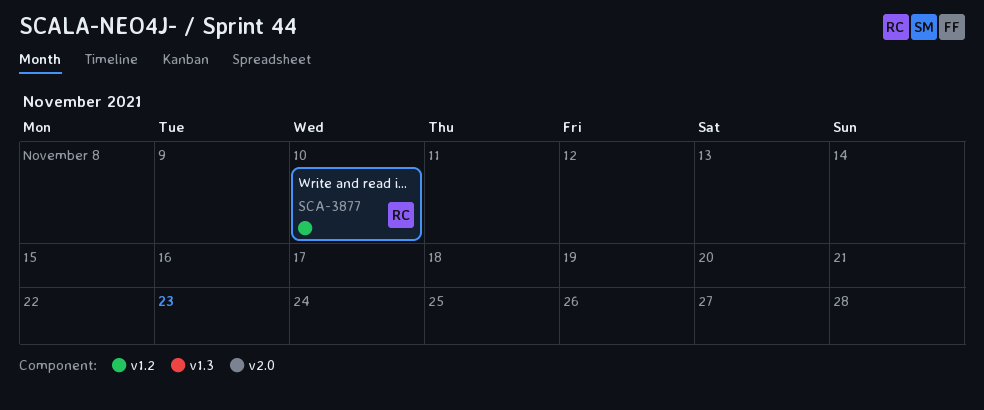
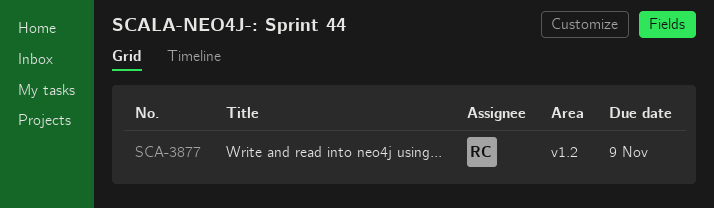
SCA-3877, due: Nov 10 -> Nov 9

